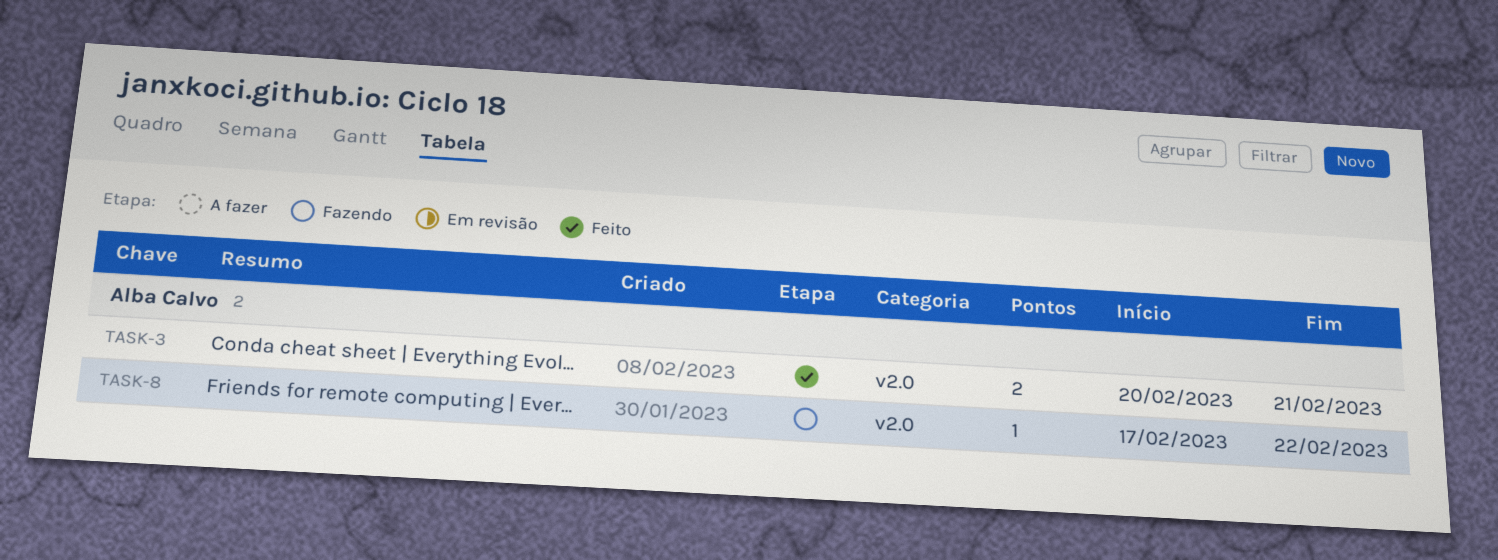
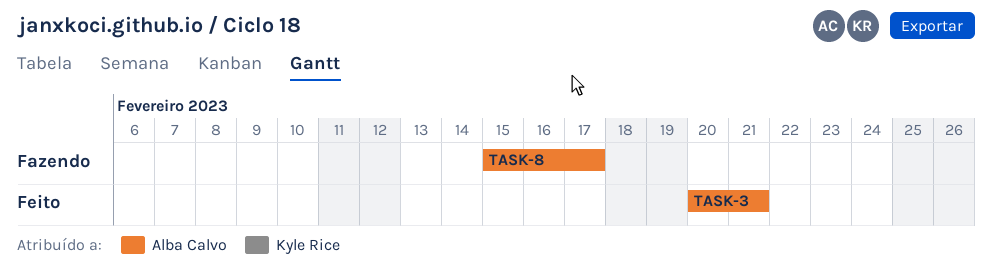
TASK-8, start: Feb 17 -> Feb 15
TASK-8, due: Feb 22 -> Feb 17

